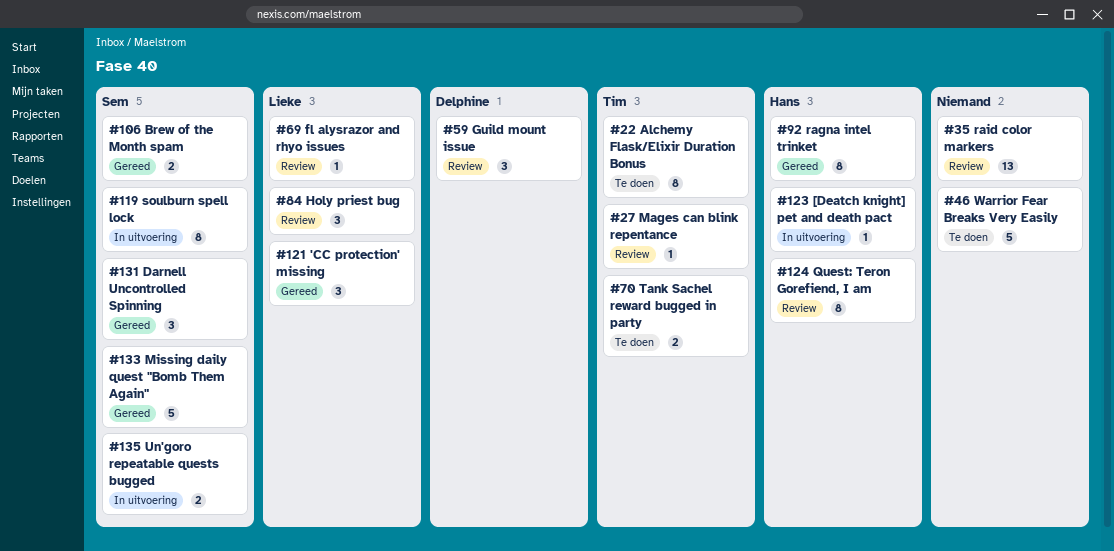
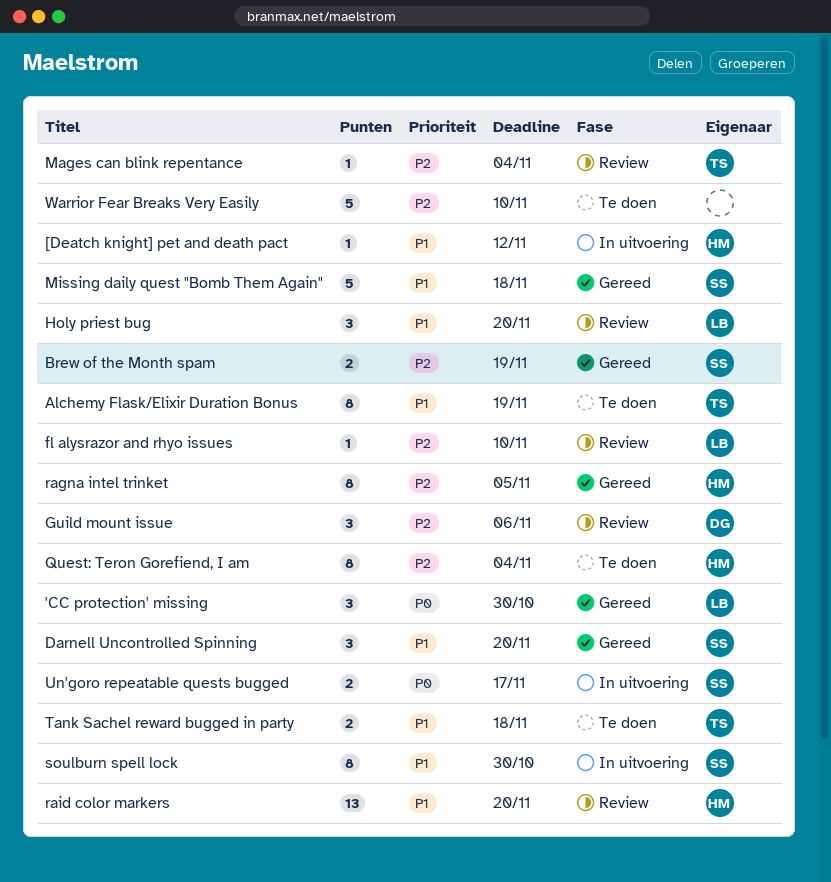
Quest: Teron Gorefiend, I am, status: Review -> Te doen
raid color markers, owner: none -> Hans

